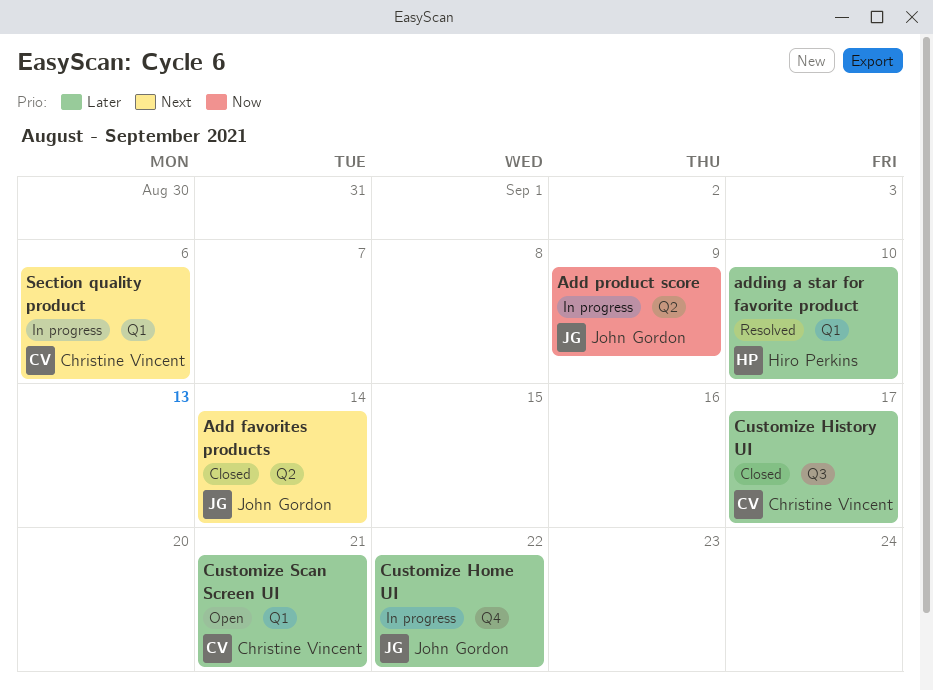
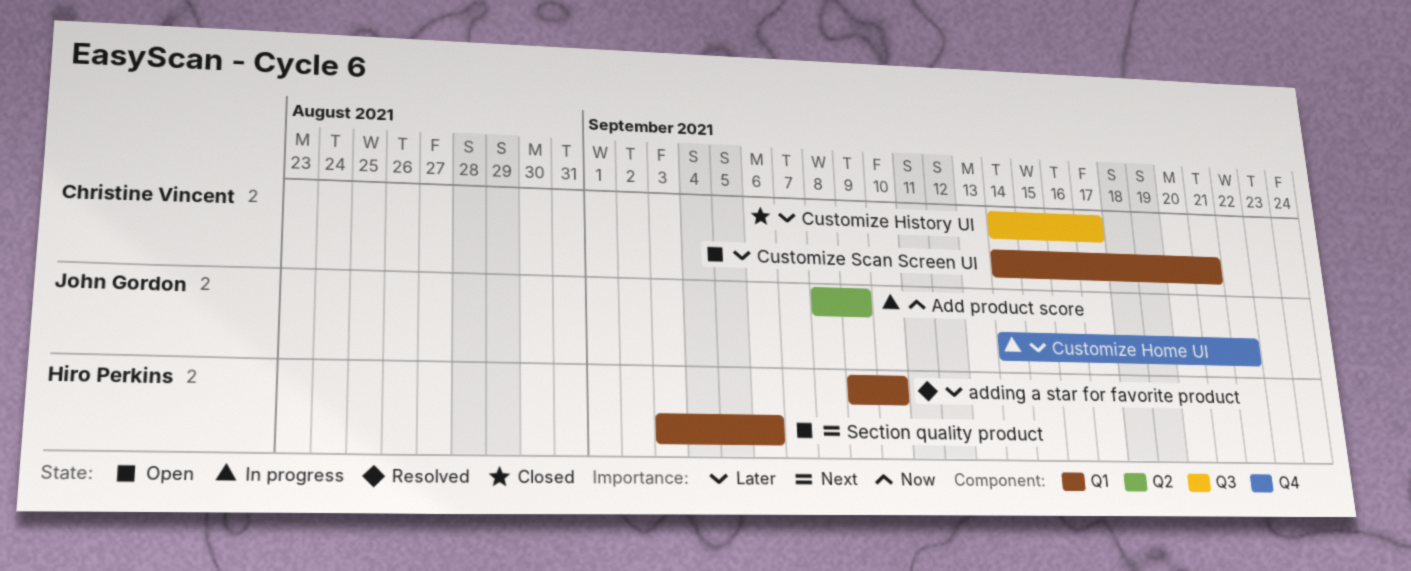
Add favorites products: present -> none
Section quality product, status: In progress -> Open
Section quality product, owner: Christine Vincent -> Hiro Perkins

